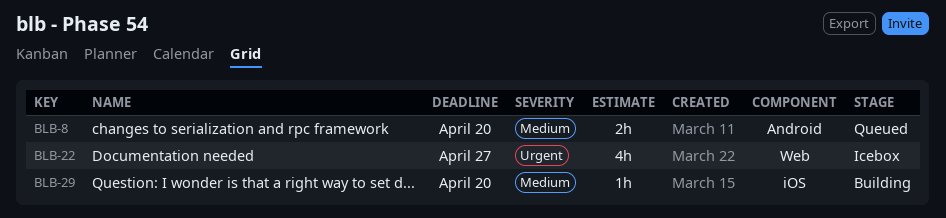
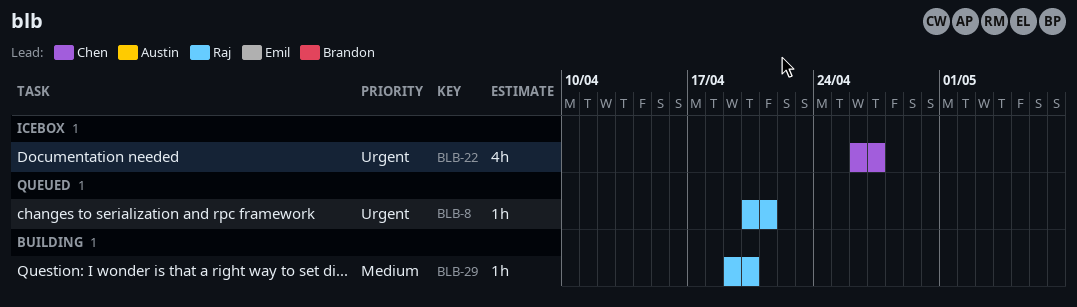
BLB-8, priority: Medium -> Urgent
BLB-8, estimate: 2h -> 1h
BLB-8, due: Apr 20 -> Apr 21

